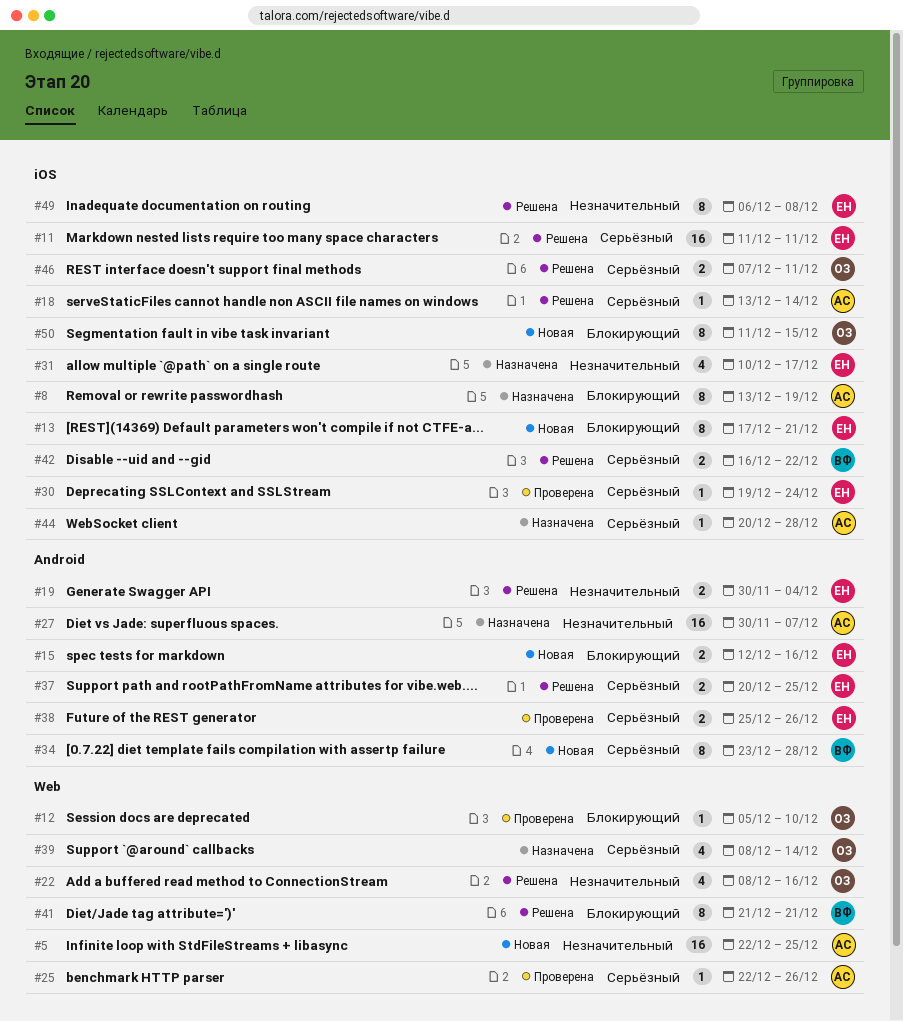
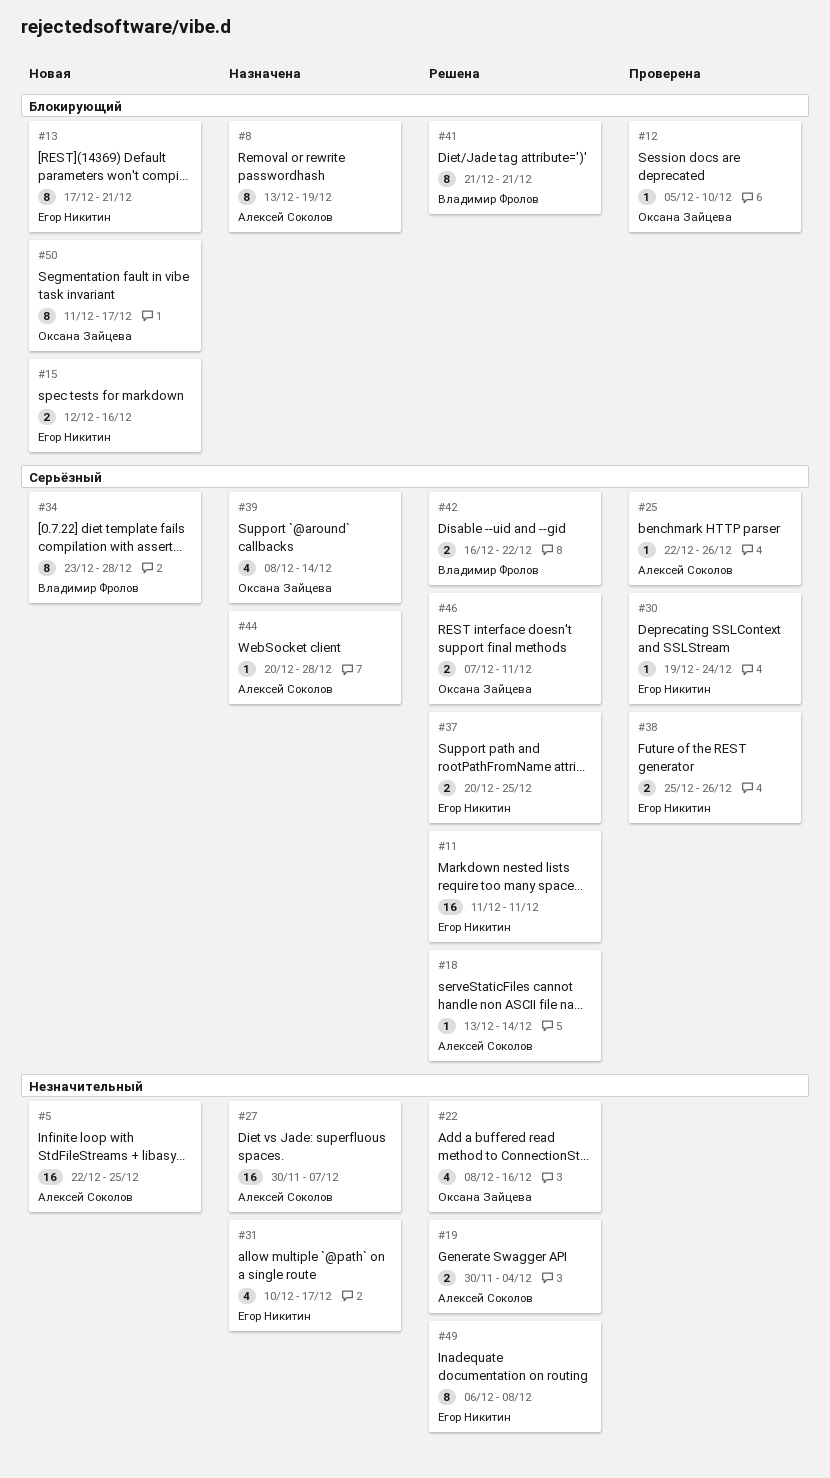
#19, owner: Егор Никитин -> Алексей Соколов
#50, due: Dec 15 -> Dec 17

